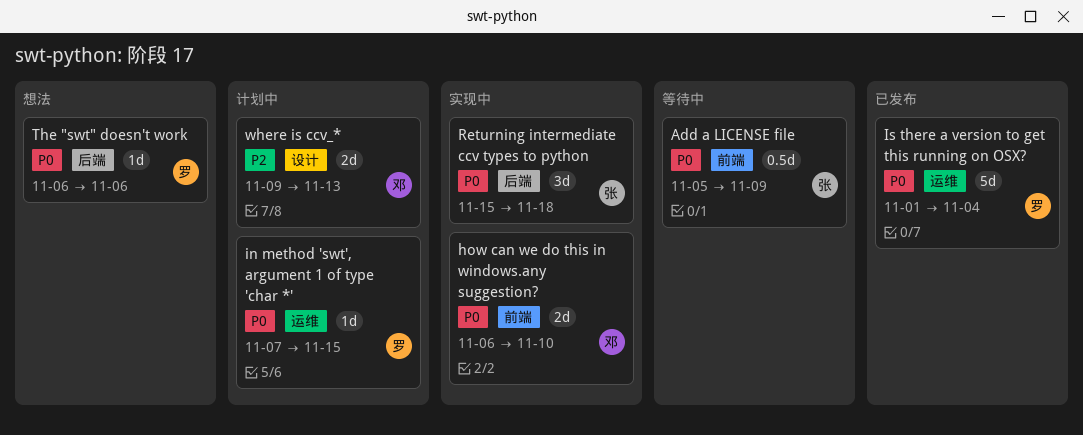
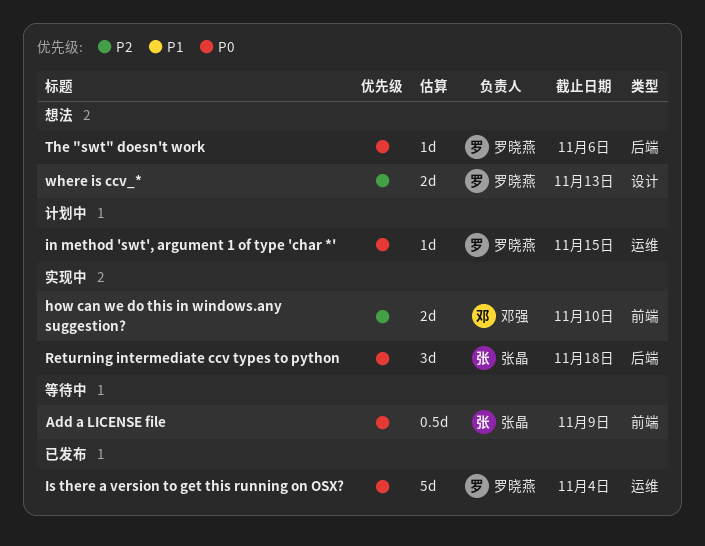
how can we do this in windows.any suggestion?, priority: P0 -> P2
where is ccv_*, status: 计划中 -> 想法
where is ccv_*, owner: 邓强 -> 罗晓燕

